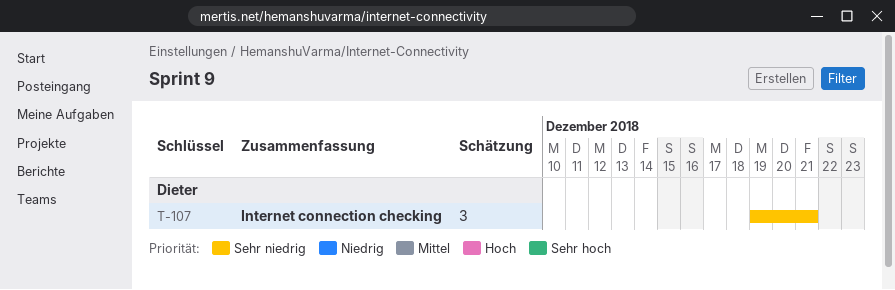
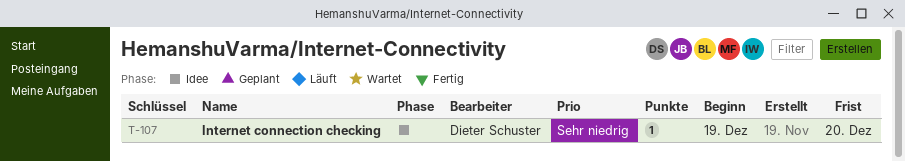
T-107, estimate: 3 -> 1
T-107, due: Dec 21 -> Dec 20

